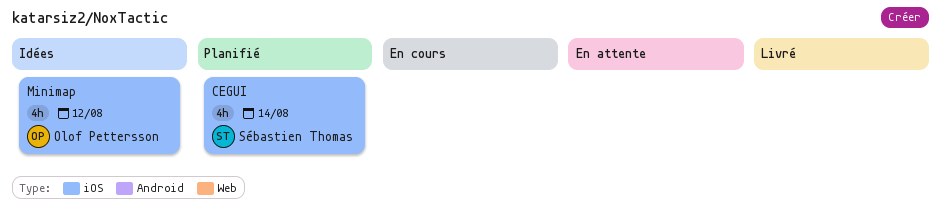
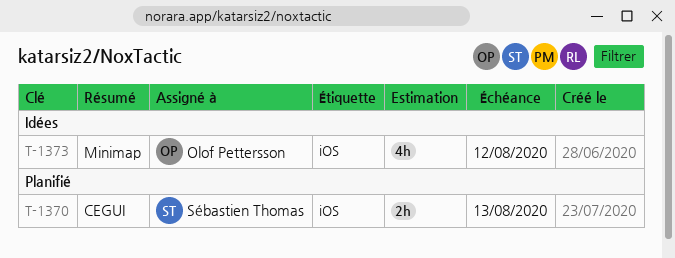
CEGUI, estimate: 4h -> 2h
CEGUI, due: Aug 14 -> Aug 13

